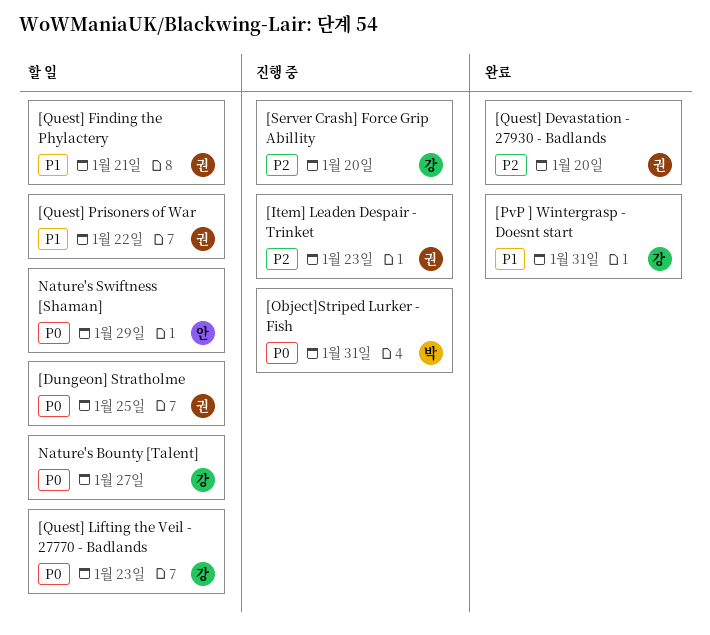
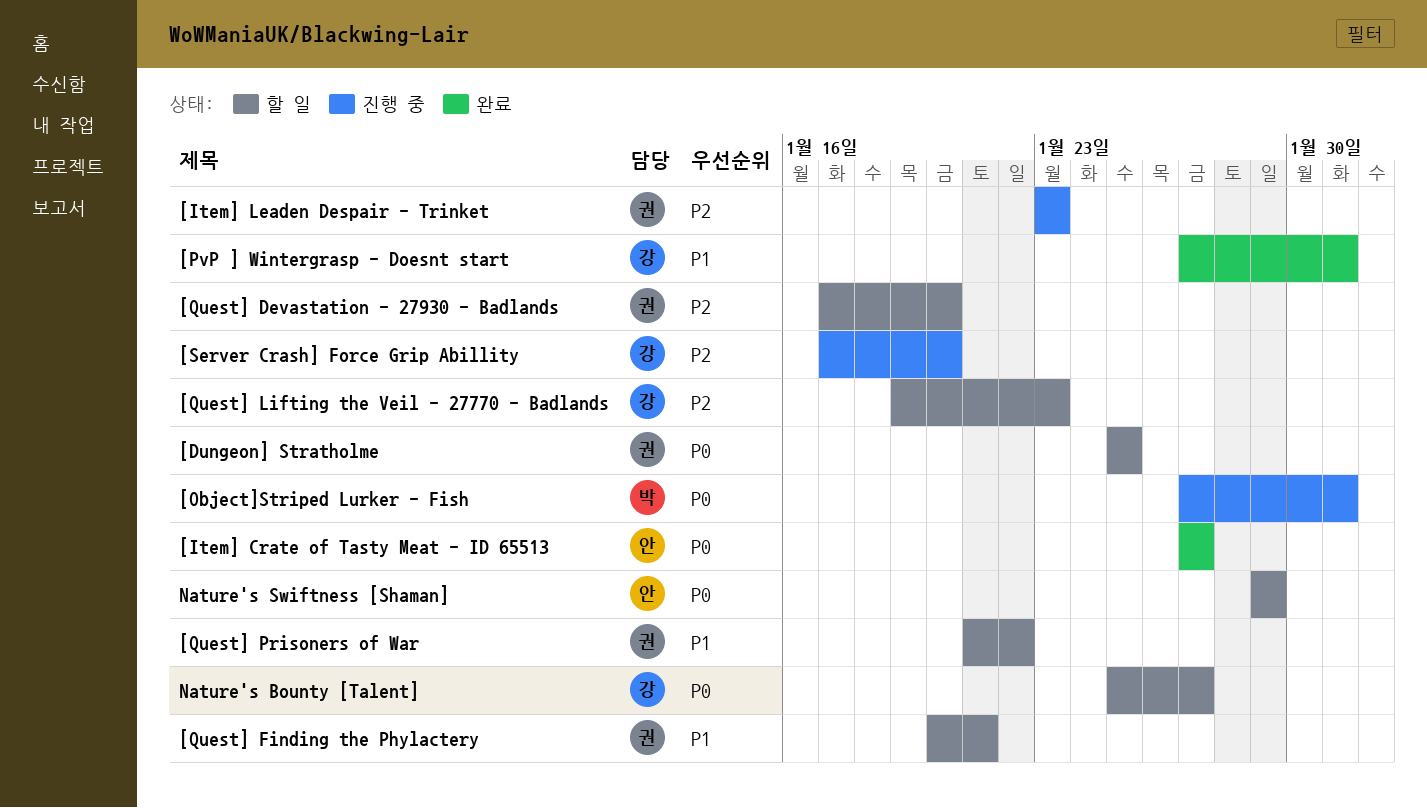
[Item] Crate of Tasty Meat - ID 65513: none -> present
[Quest] Devastation - 27930 - Badlands, status: 완료 -> 할 일
[Quest] Lifting the Veil - 27770 - Badlands, priority: P0 -> P2

